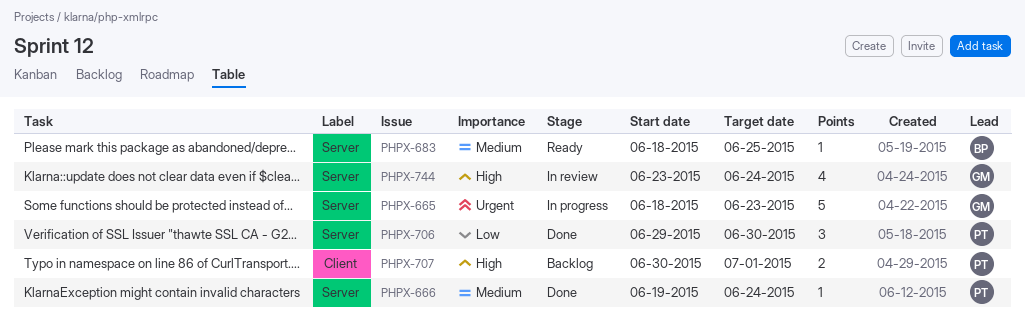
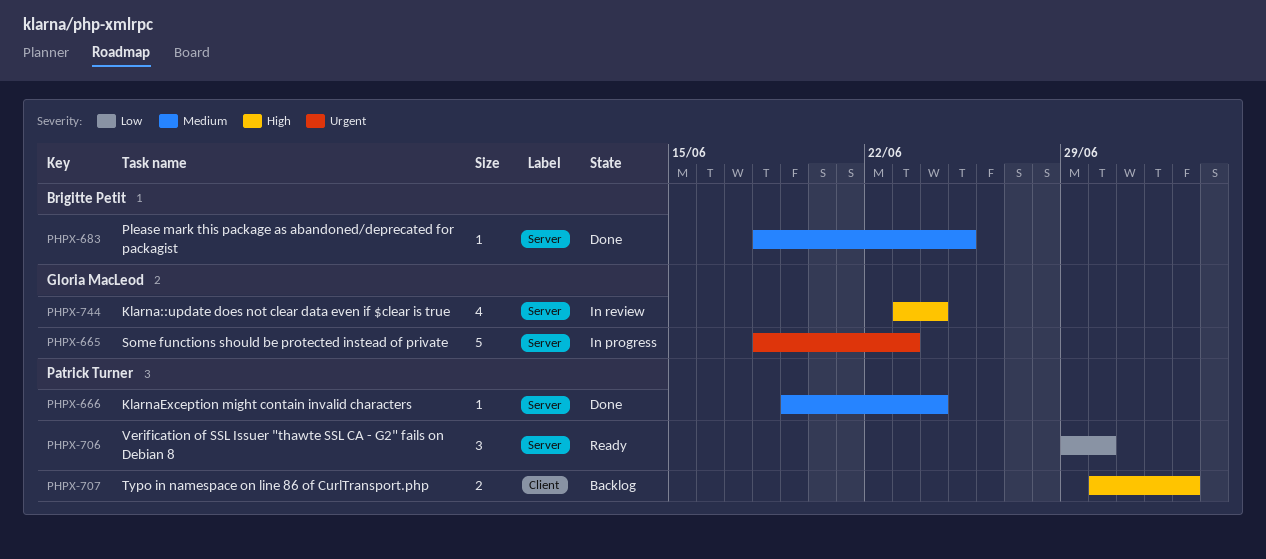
PHPX-683, status: Ready -> Done
PHPX-706, status: Done -> Ready
PHPX-707, due: Jul 1 -> Jul 3

